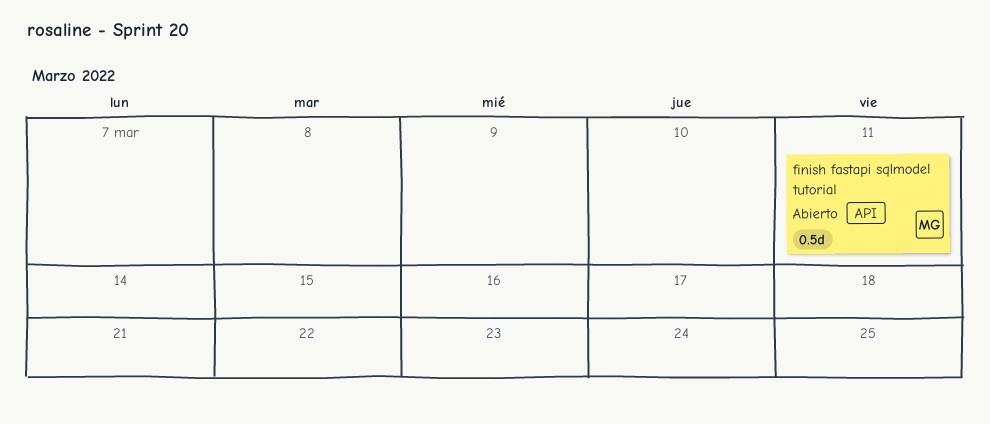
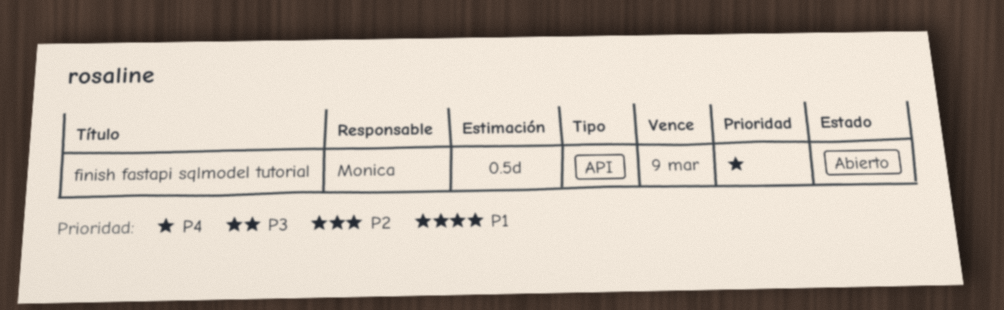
finish fastapi sqlmodel tutorial, due: Mar 11 -> Mar 9

